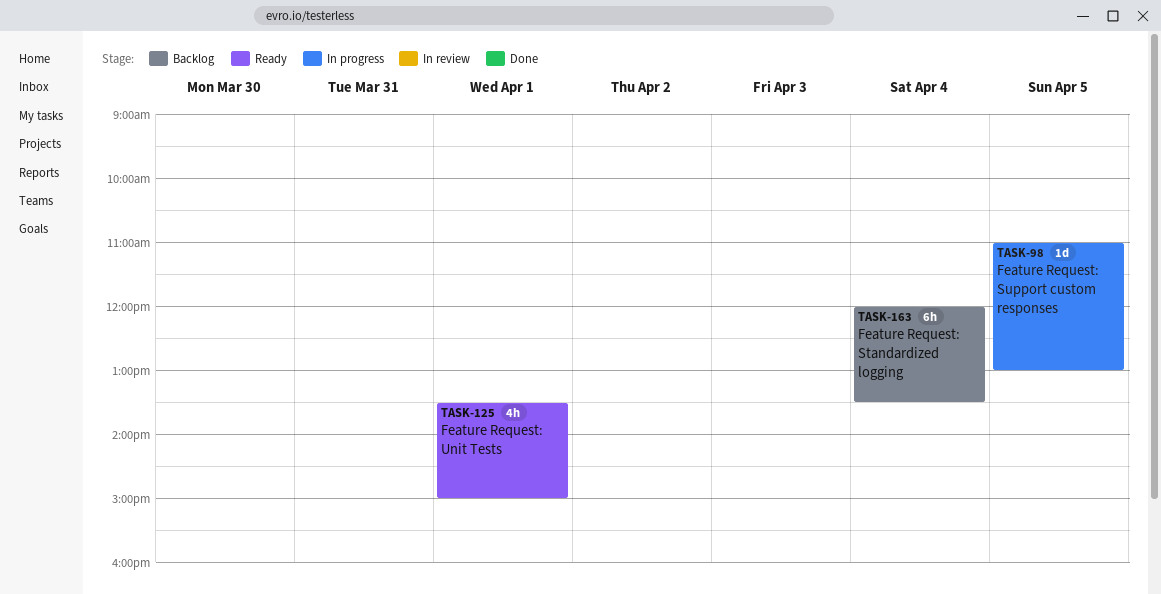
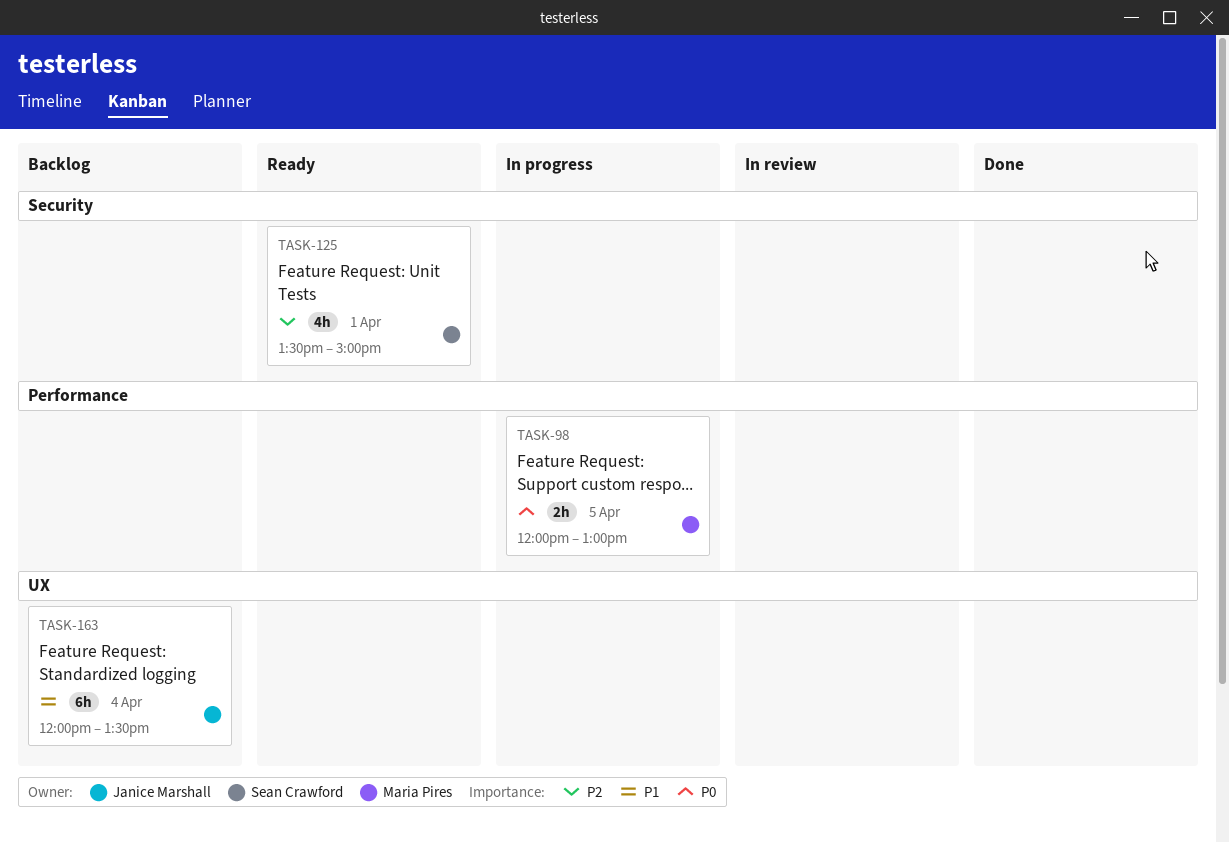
TASK-98, estimate: 1d -> 2h
TASK-98, begins: 11:00 -> 12:00

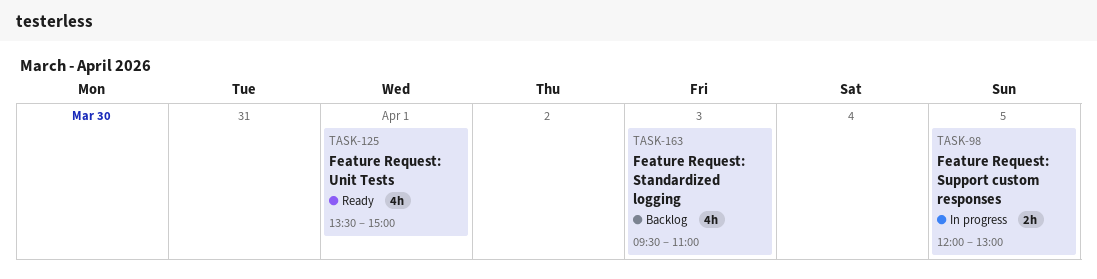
TASK-163, estimate: 6h -> 4h
TASK-163, day: Apr 4 -> Apr 3
TASK-163, begins: 12:00 -> 09:30
TASK-163, ends: 13:30 -> 11:00

